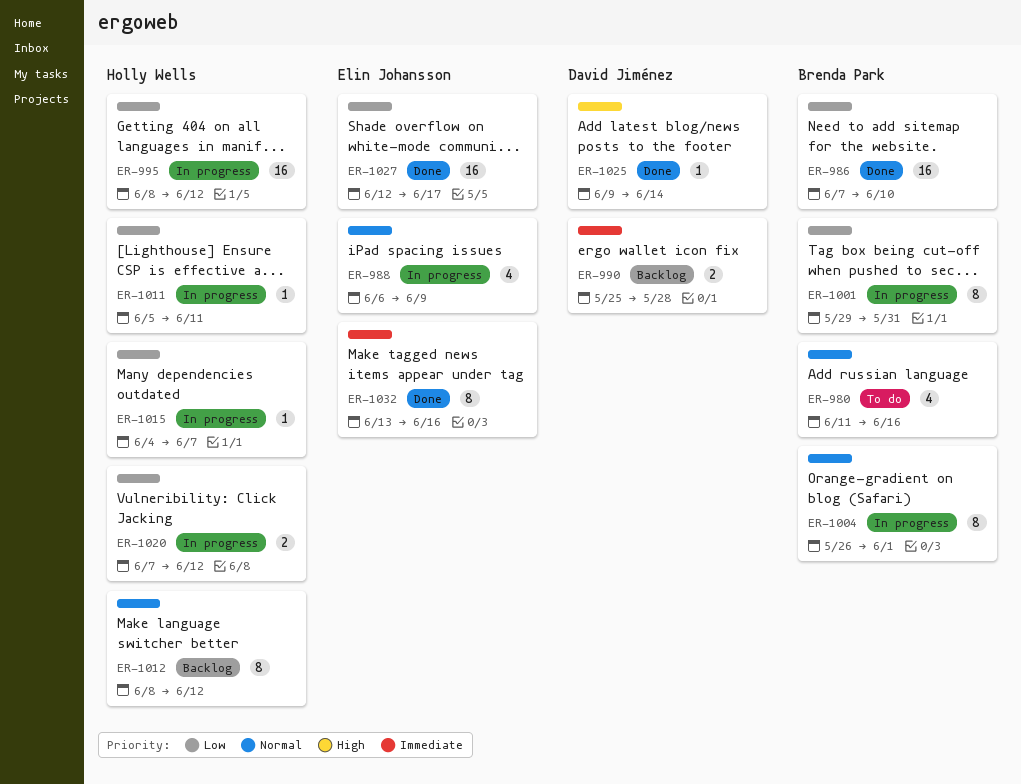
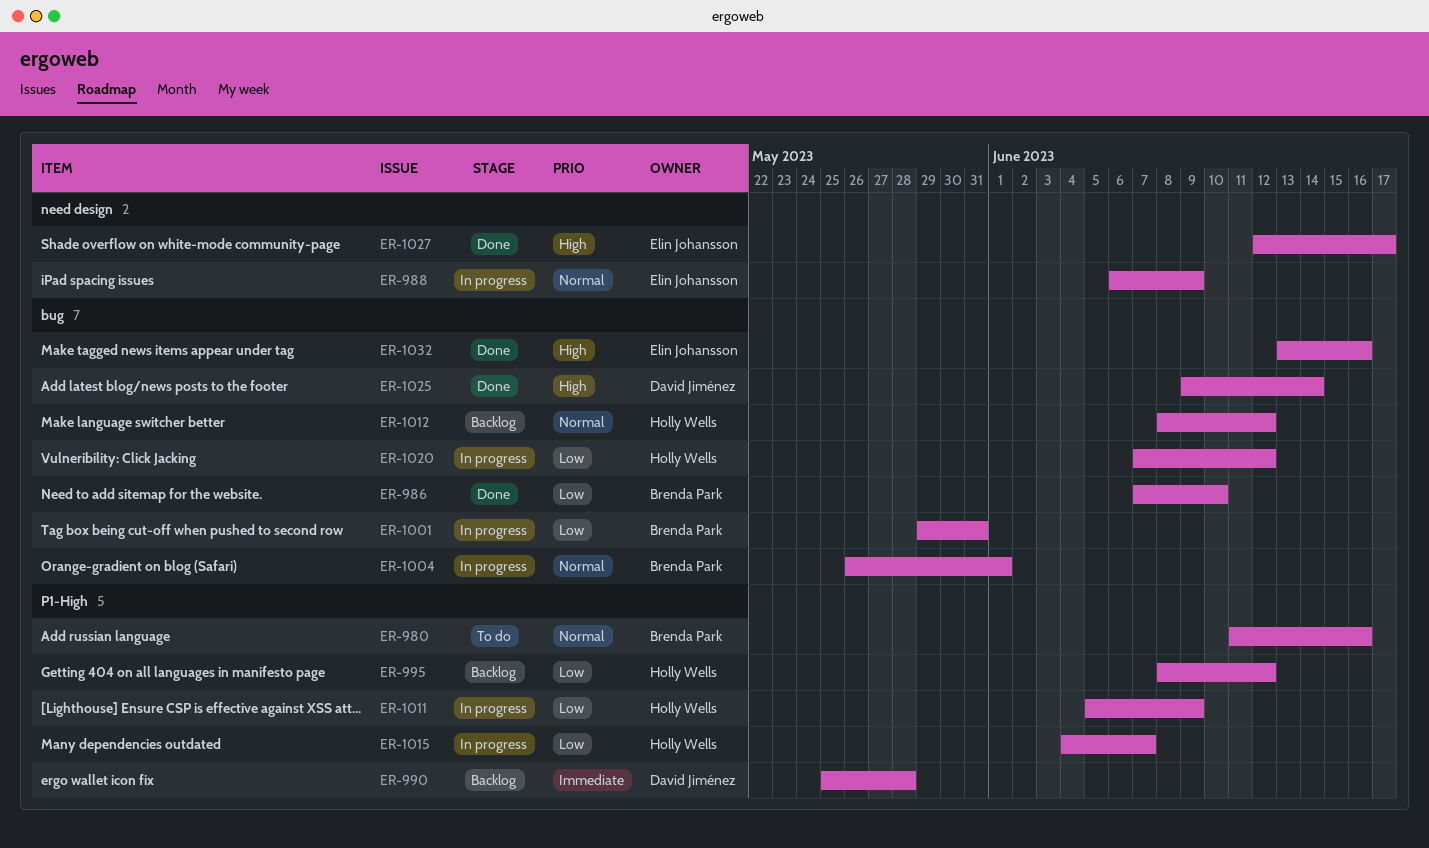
ER-995, status: In progress -> Backlog
ER-1011, due: Jun 11 -> Jun 9
ER-1027, priority: Low -> High
ER-1032, priority: Immediate -> High

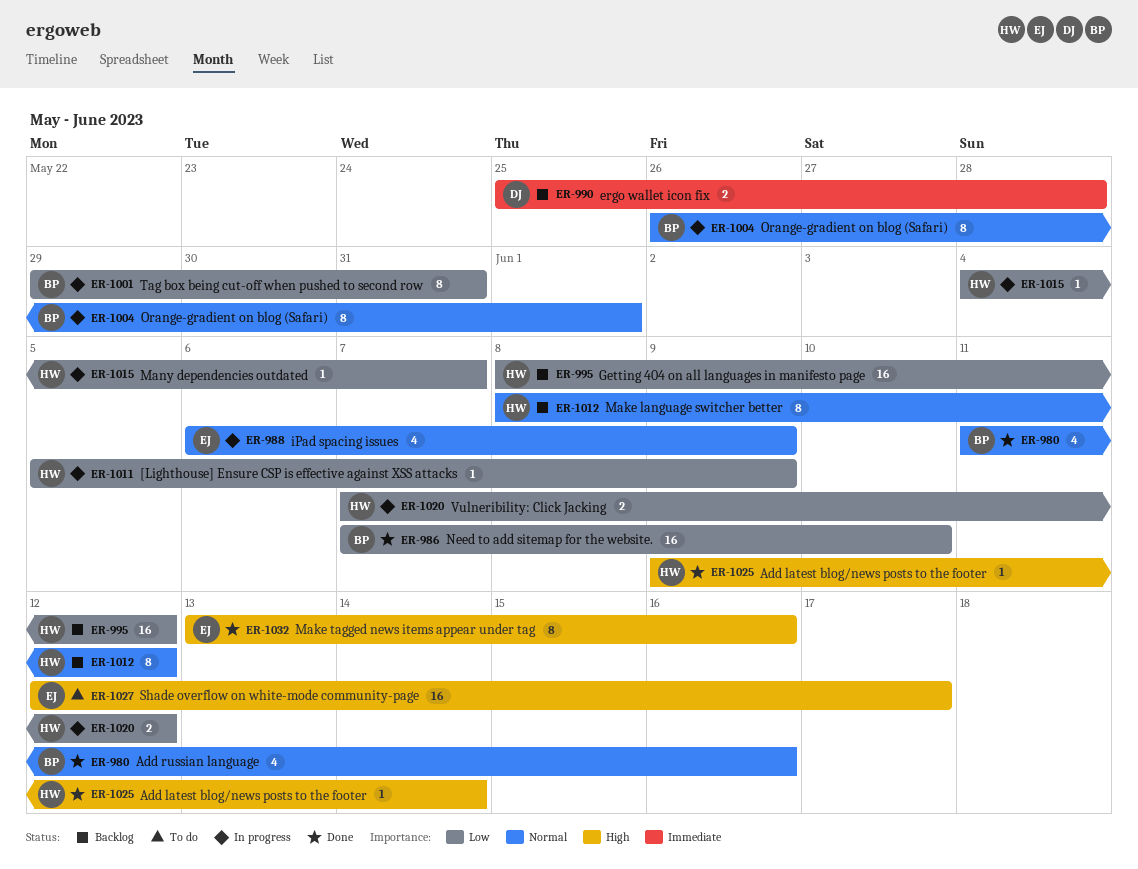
ER-980, status: To do -> Done
ER-1025, owner: David Jiménez -> Holly Wells
ER-1027, status: Done -> To do

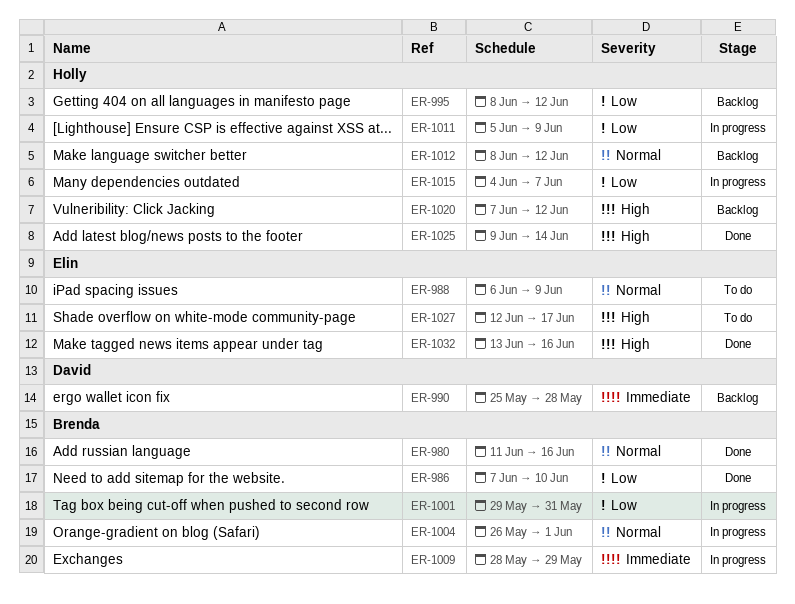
ER-988, status: In progress -> To do
ER-1009: none -> present
ER-1020, status: In progress -> Backlog
ER-1020, priority: Low -> High

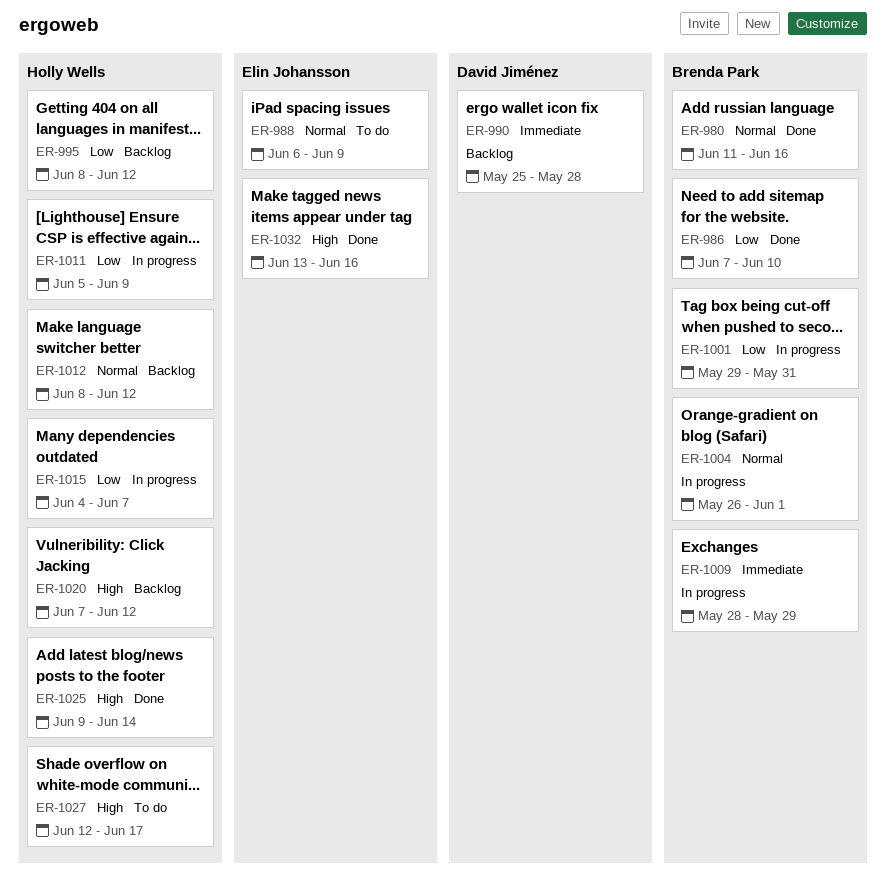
ER-1027, owner: Elin Johansson -> Holly Wells

